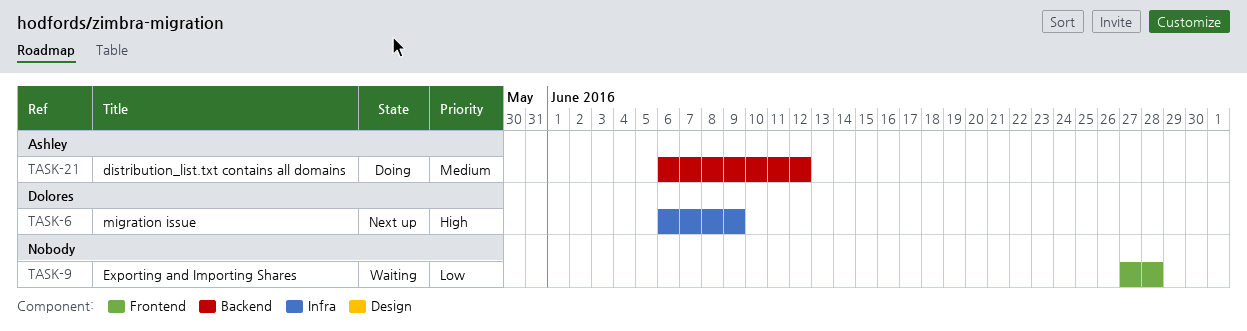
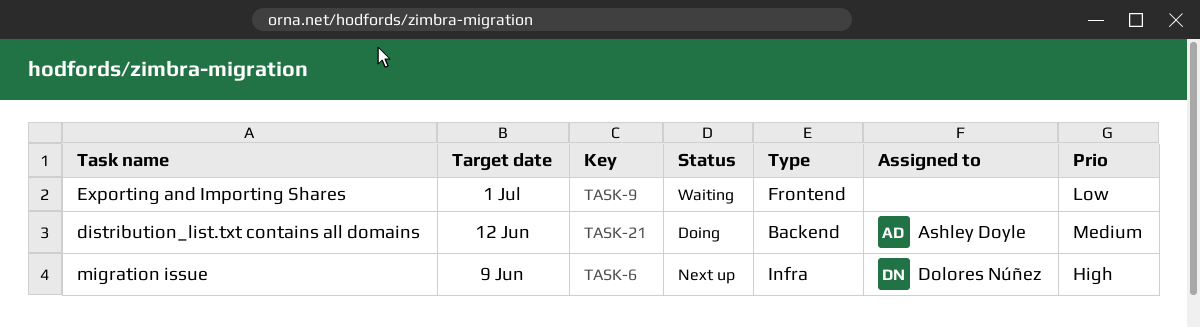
TASK-9, due: Jun 28 -> Jul 1

